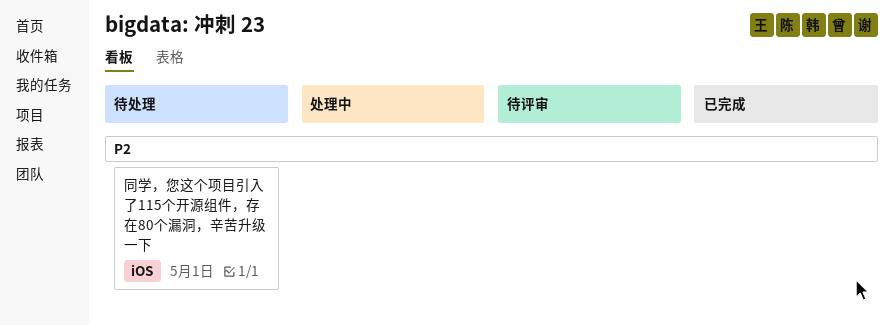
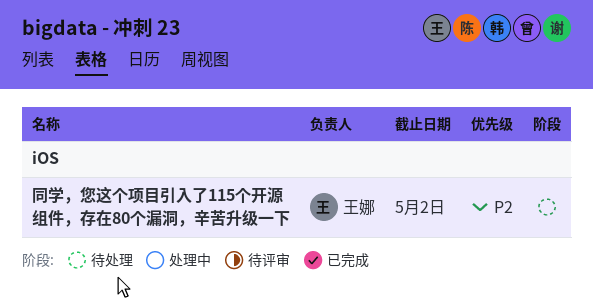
同学，您这个项目引入了115个开源组件，存在80个漏洞，辛苦升级一下, due: May 1 -> May 2

